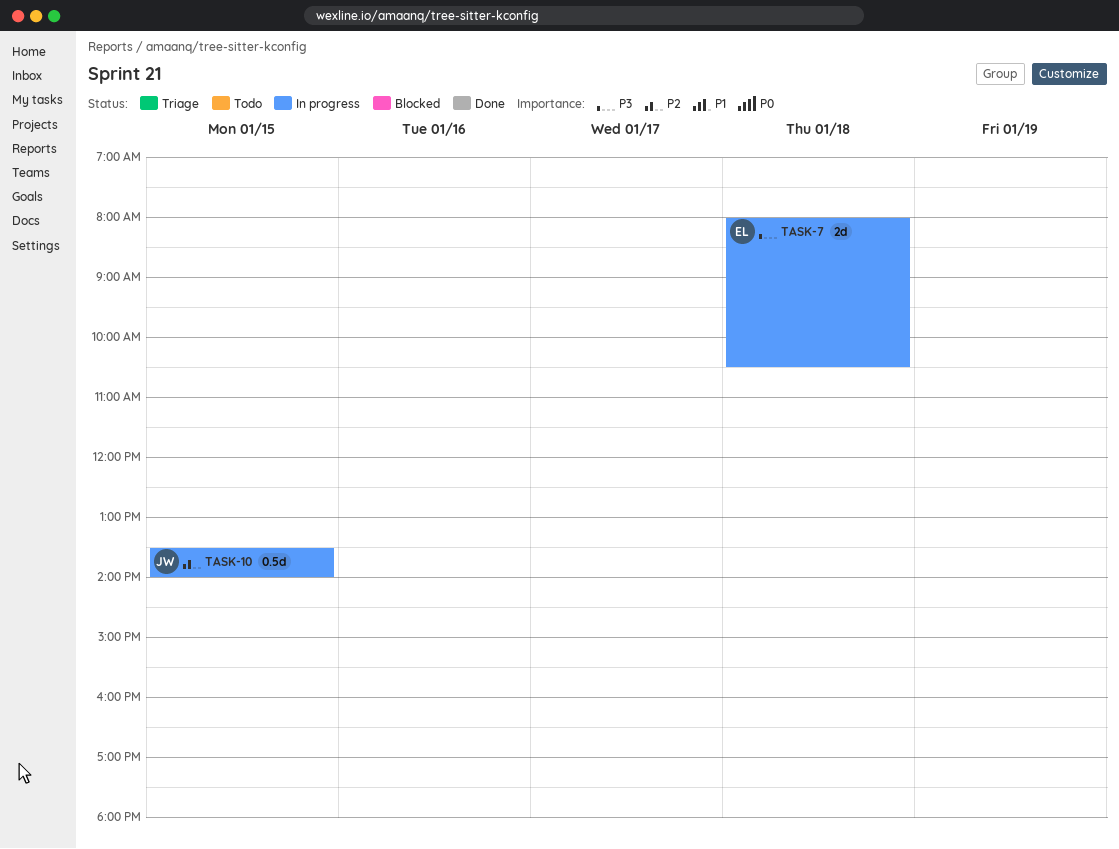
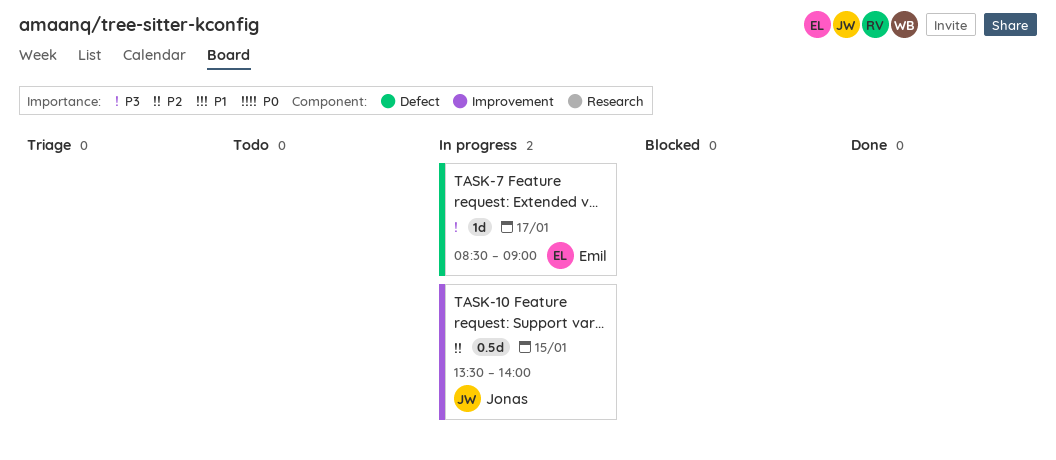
TASK-7, estimate: 2d -> 1d
TASK-7, day: Jan 18 -> Jan 17
TASK-7, begins: 08:00 -> 08:30
TASK-7, ends: 10:30 -> 09:00

